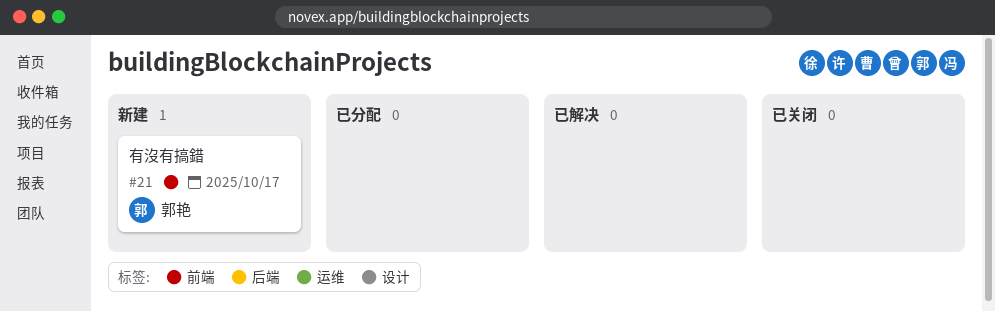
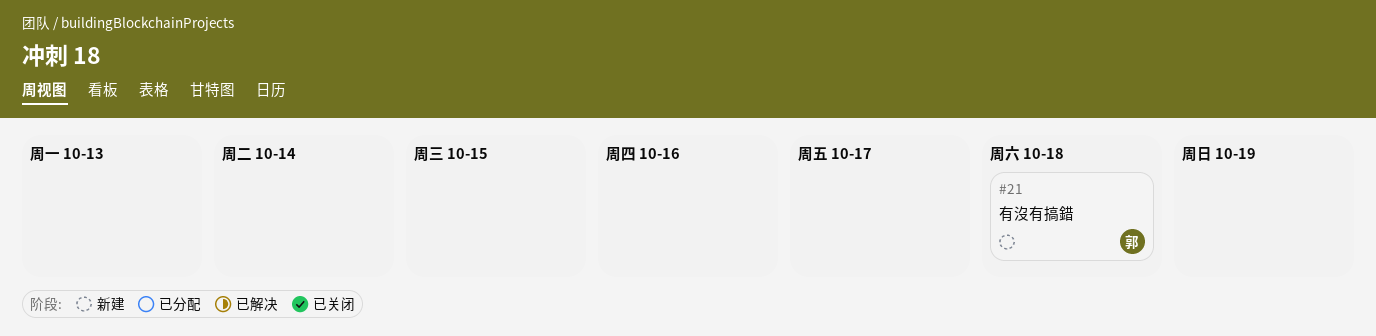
#21, due: Oct 17 -> Oct 18

